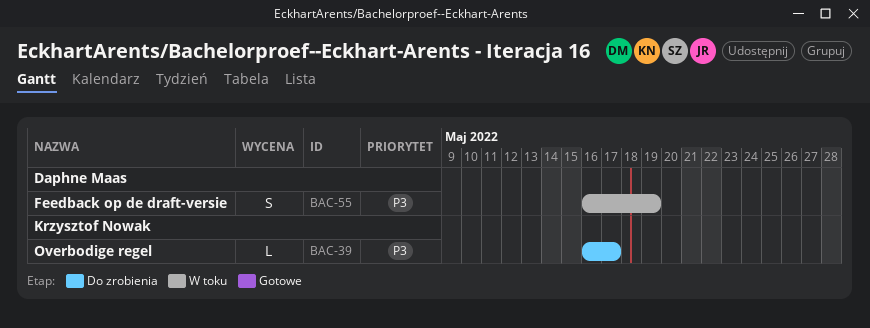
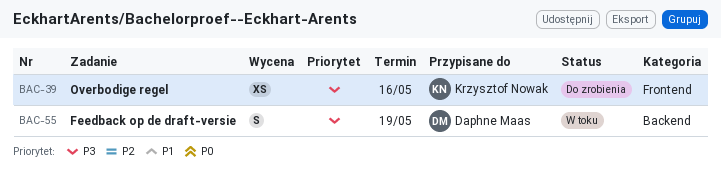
BAC-39, estimate: L -> XS
BAC-39, due: May 17 -> May 16

